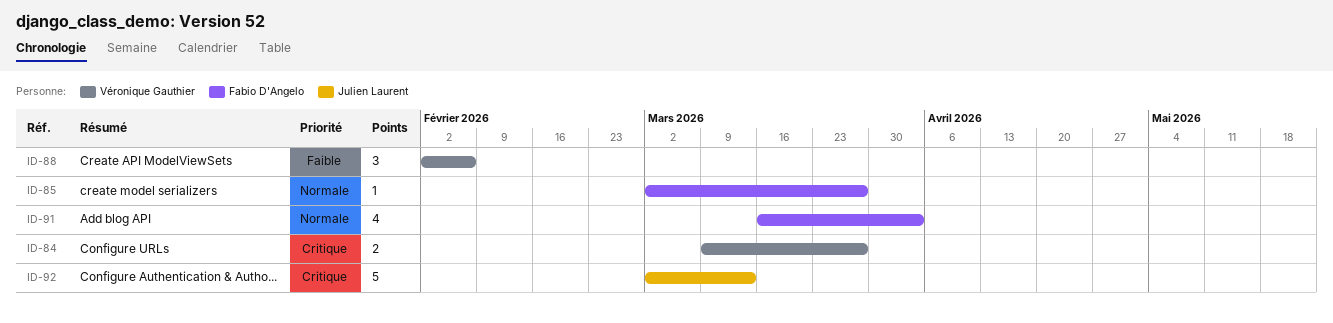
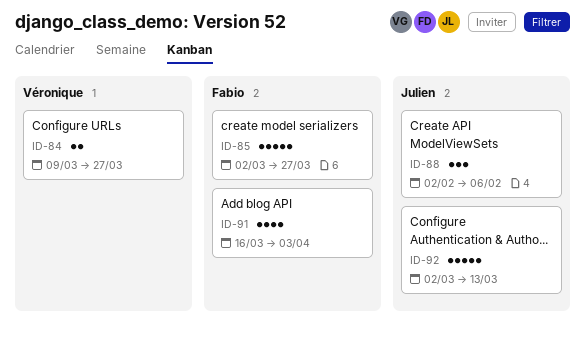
ID-85, estimate: 1 -> 5
ID-88, owner: Véronique Gauthier -> Julien Laurent

